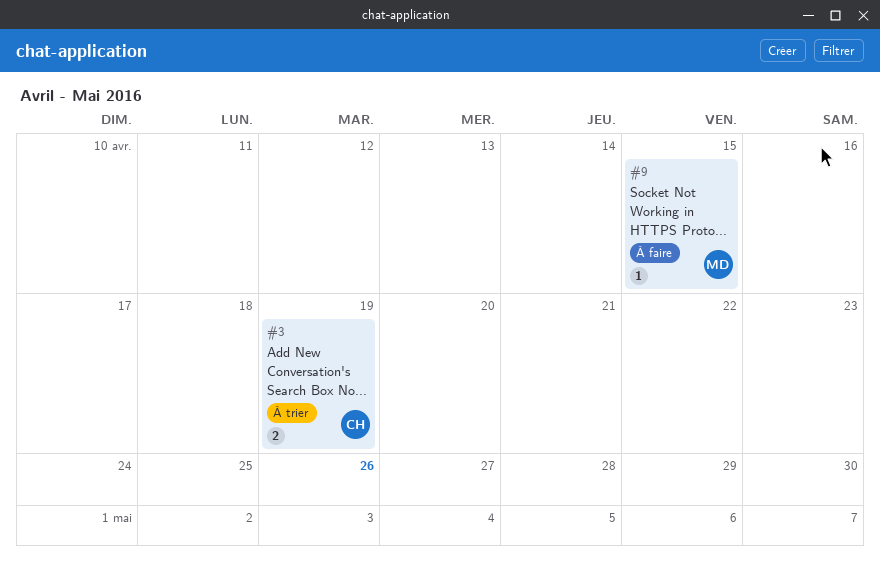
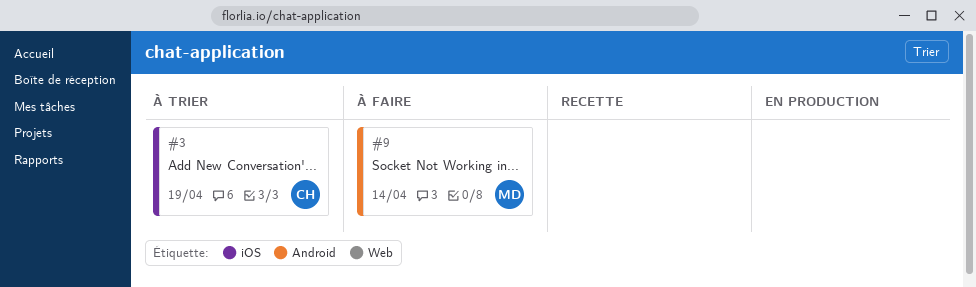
#9, due: Apr 15 -> Apr 14

